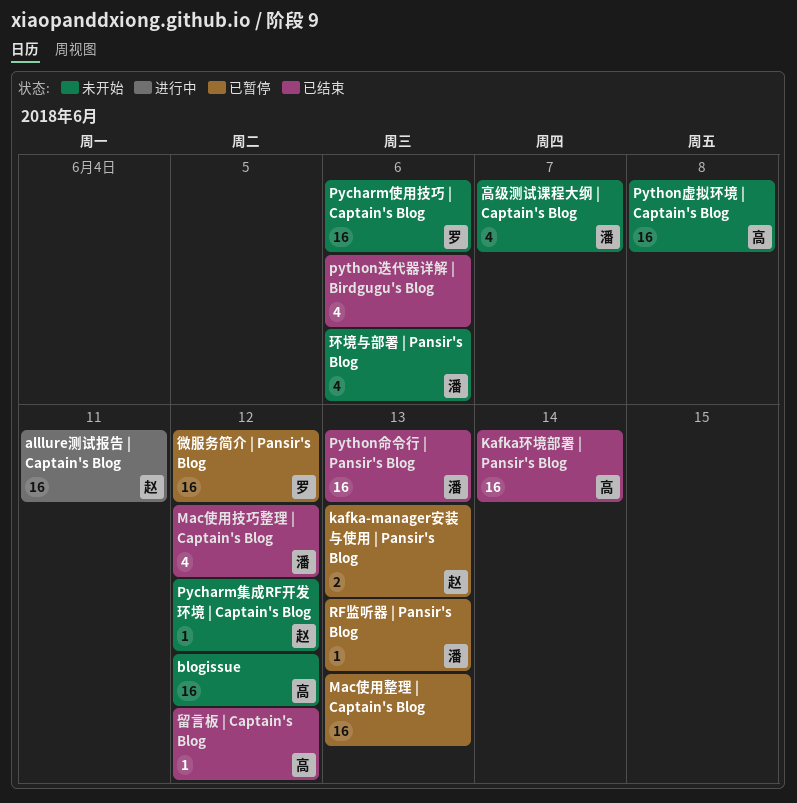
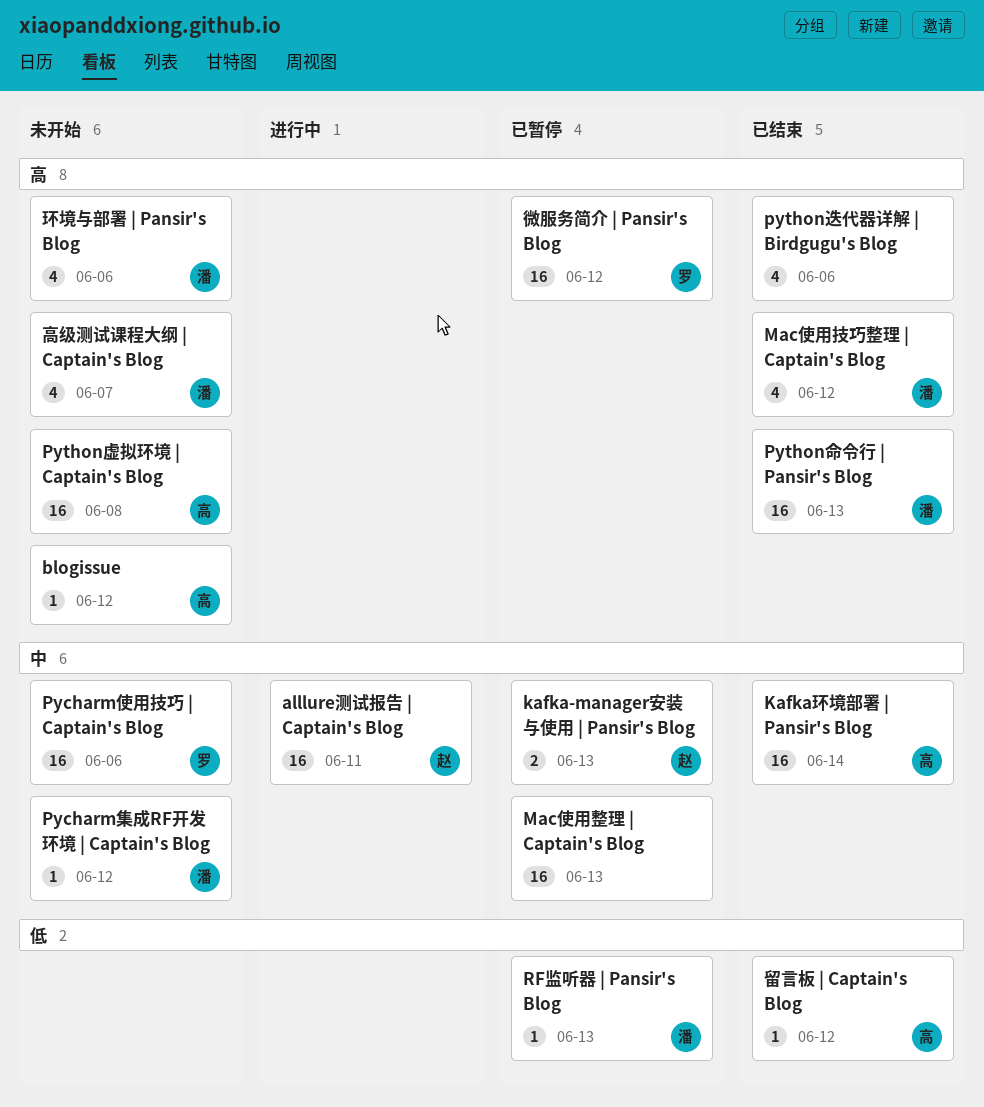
blogissue, estimate: 16 -> 1
Pycharm集成RF开发环境 | Captain's Blog, owner: 赵 -> 潘

